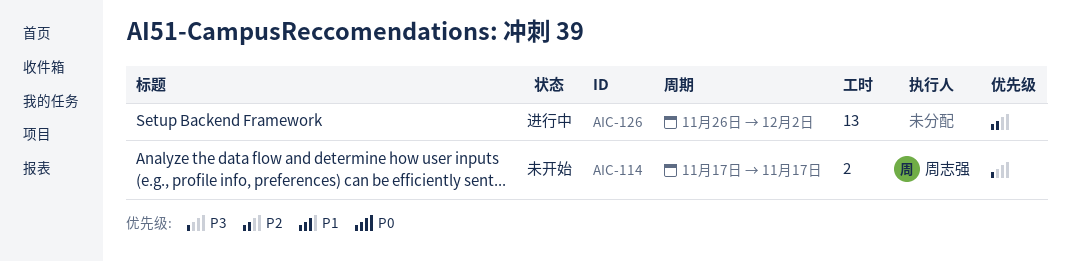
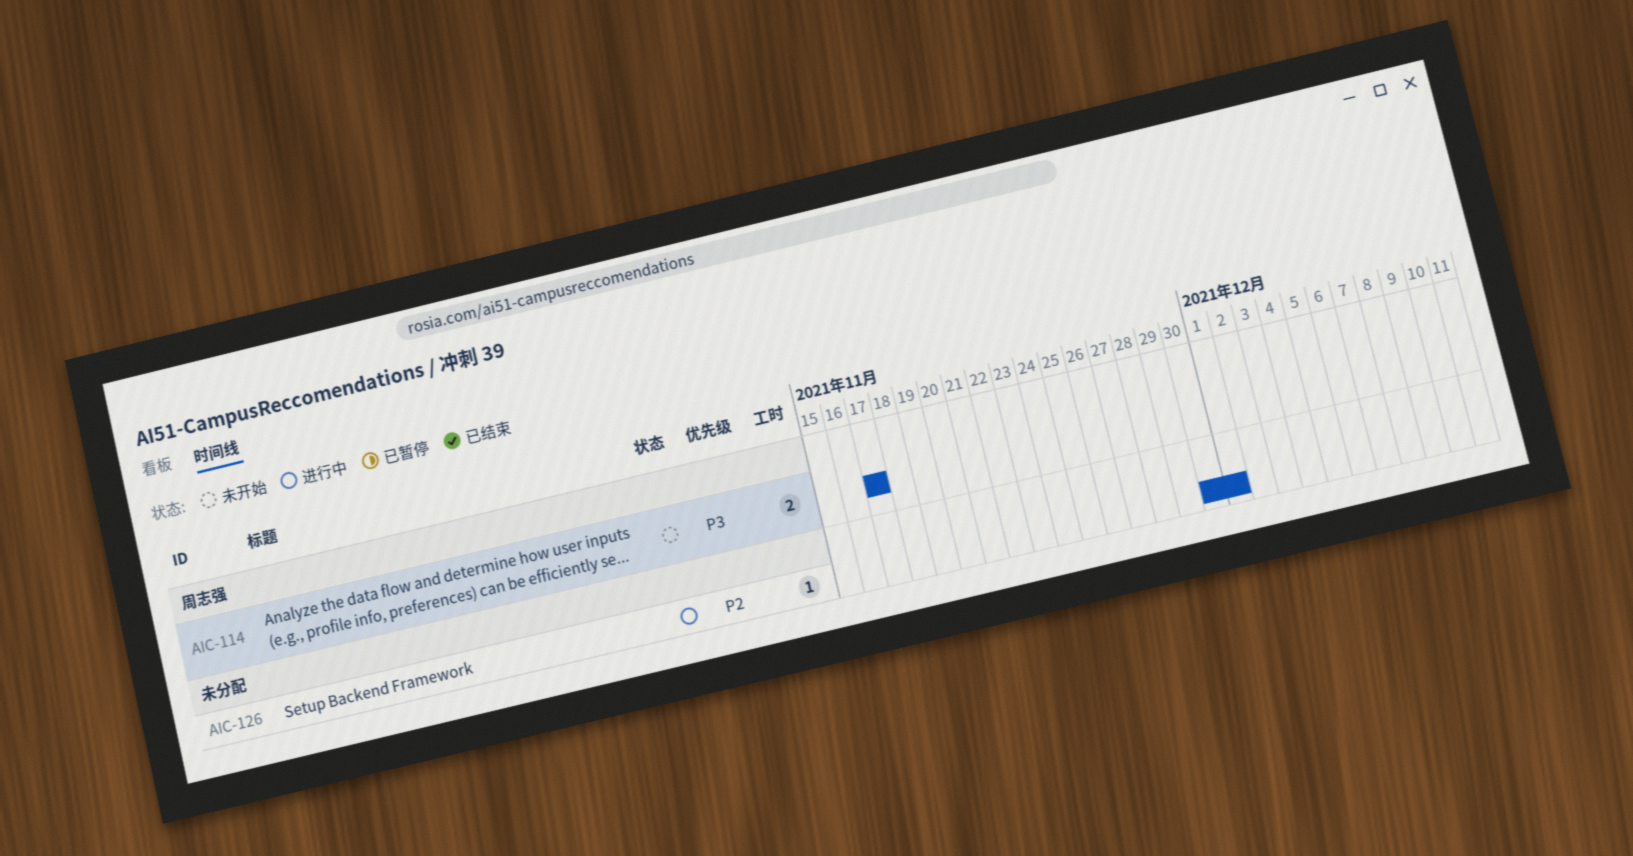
AIC-126, estimate: 13 -> 1
AIC-126, start: Nov 26 -> Nov 30
AIC-126, due: Dec 2 -> Dec 1

